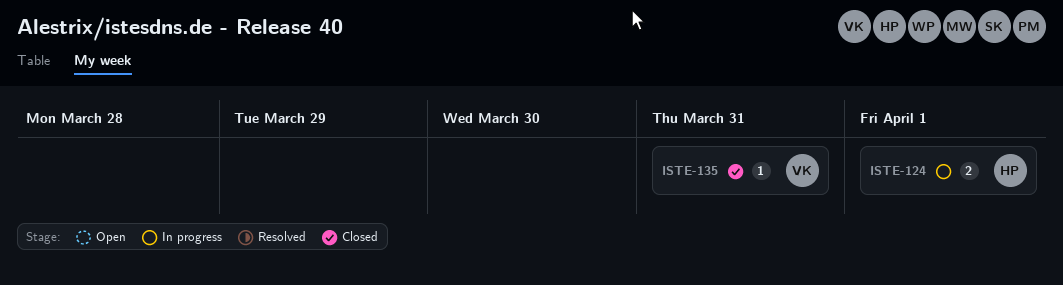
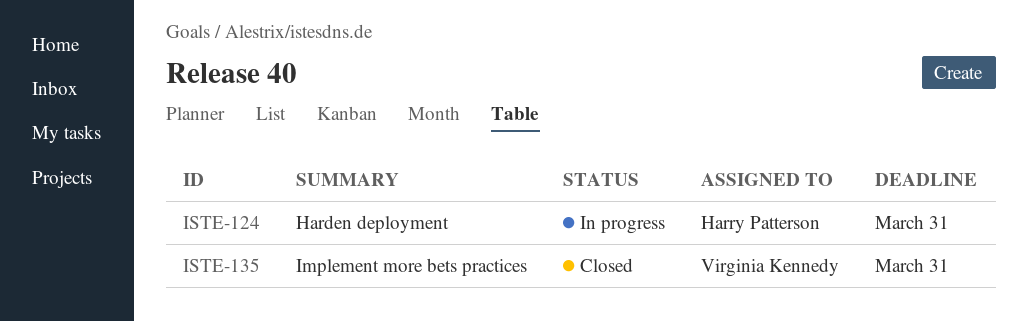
ISTE-124, due: Apr 1 -> Mar 31

